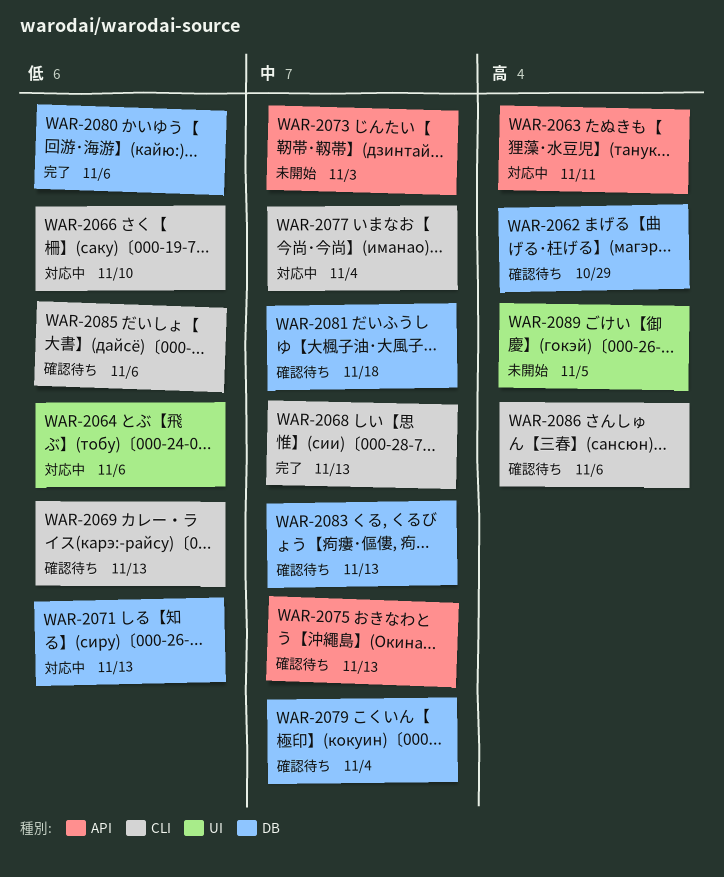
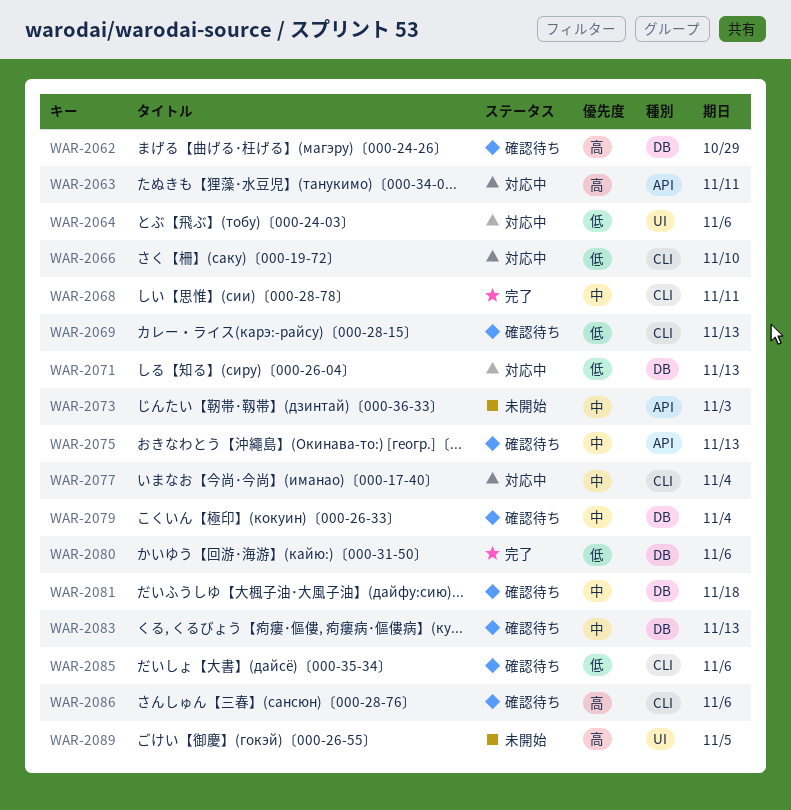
WAR-2068, due: Nov 13 -> Nov 11

